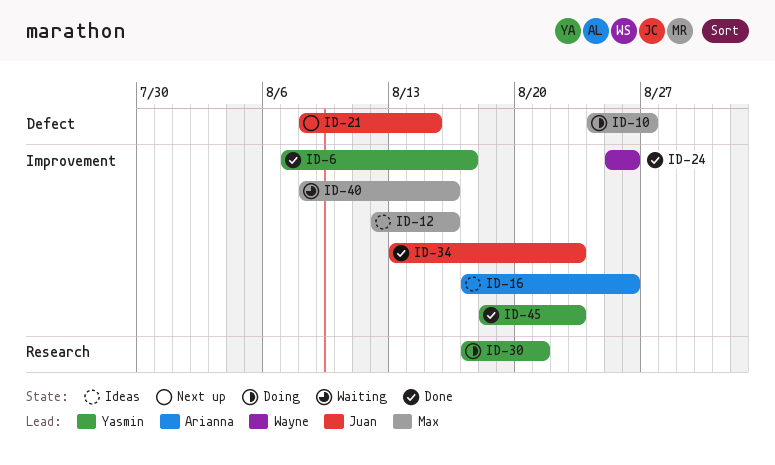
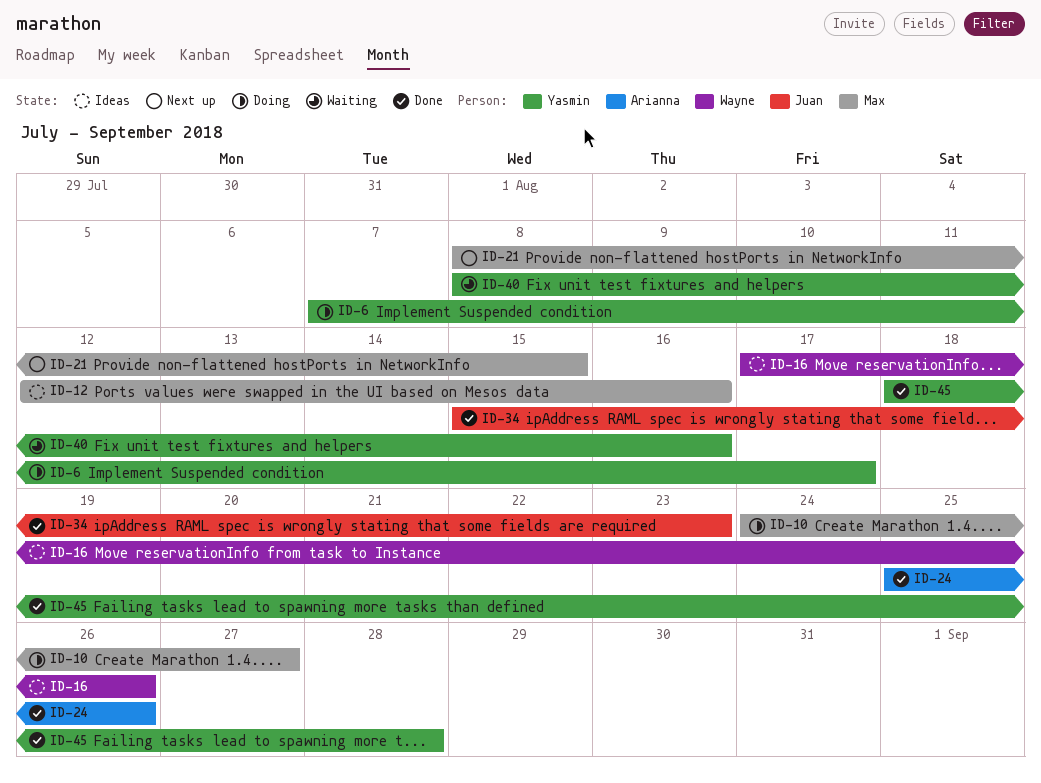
ID-6, status: Done -> Doing
ID-16, owner: Arianna -> Wayne
ID-21, owner: Juan -> Max
ID-24, owner: Wayne -> Arianna
ID-30: present -> none
ID-34, start: Aug 13 -> Aug 15
ID-40, owner: Max -> Yasmin
ID-45, due: Aug 23 -> Aug 28

